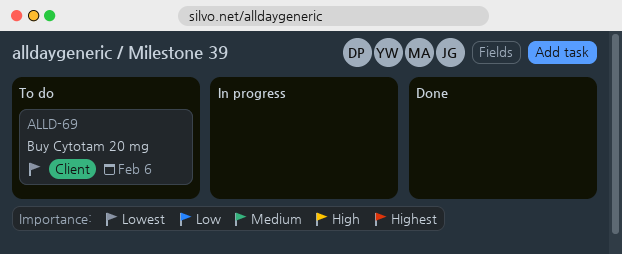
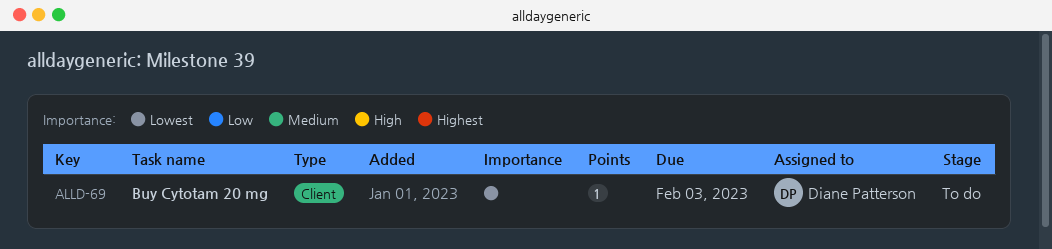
ALLD-69, due: Feb 6 -> Feb 3

